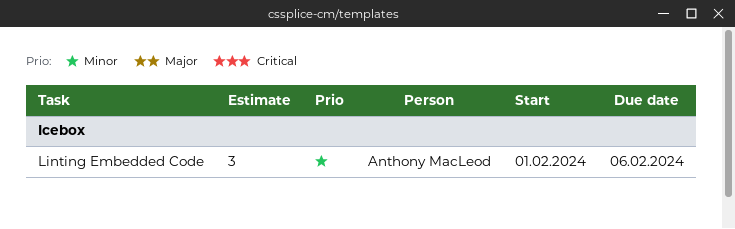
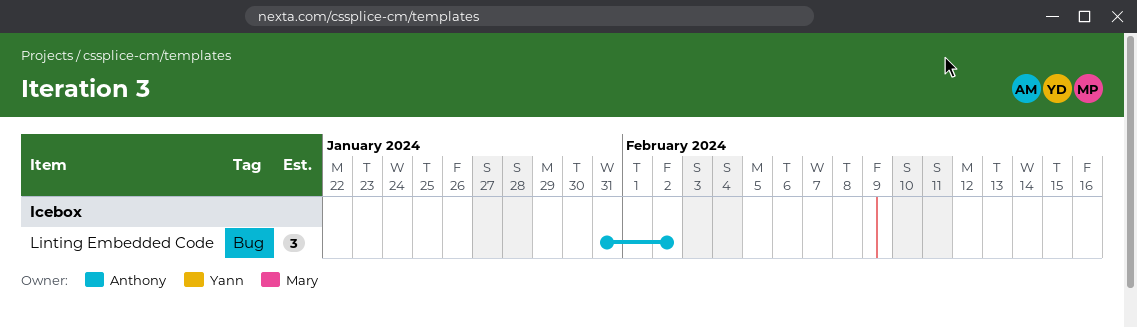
Linting Embedded Code, start: Feb 1 -> Jan 31
Linting Embedded Code, due: Feb 6 -> Feb 2

